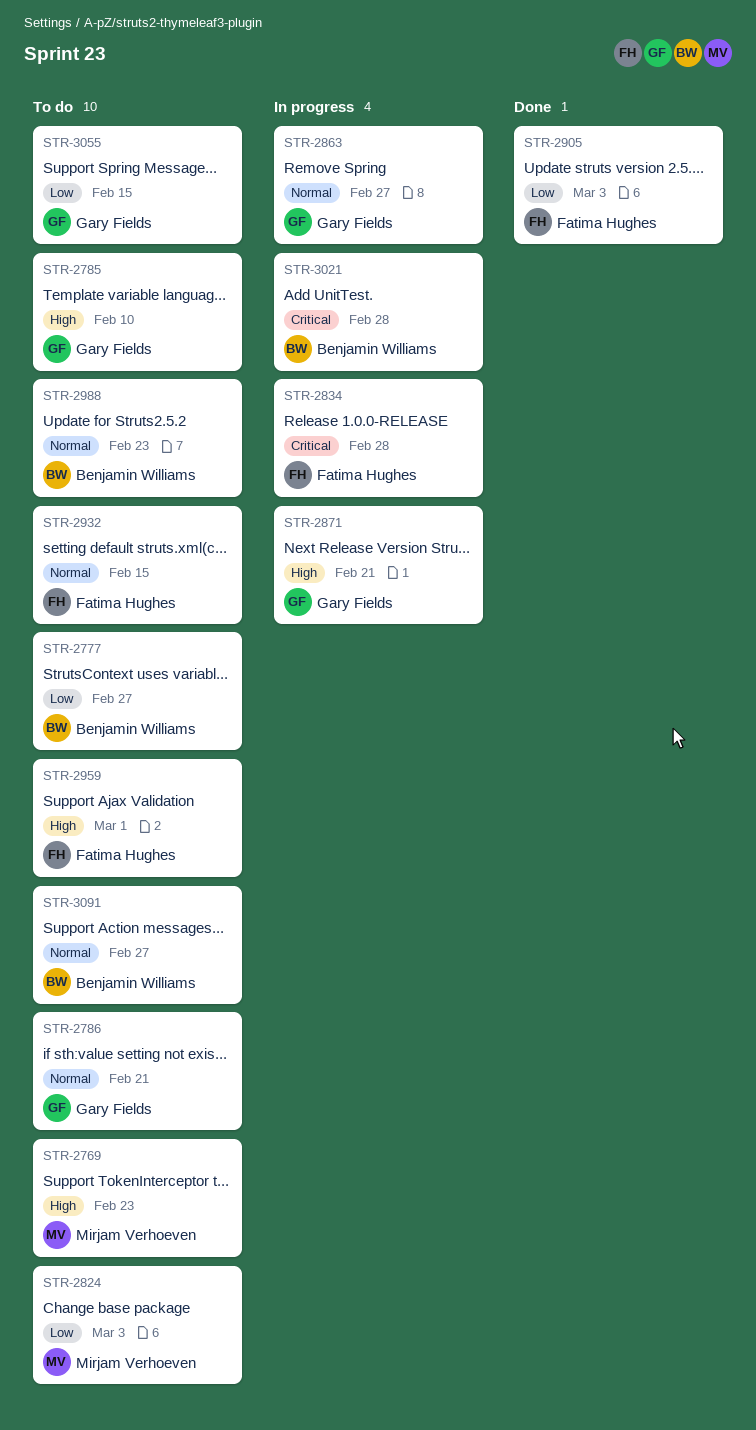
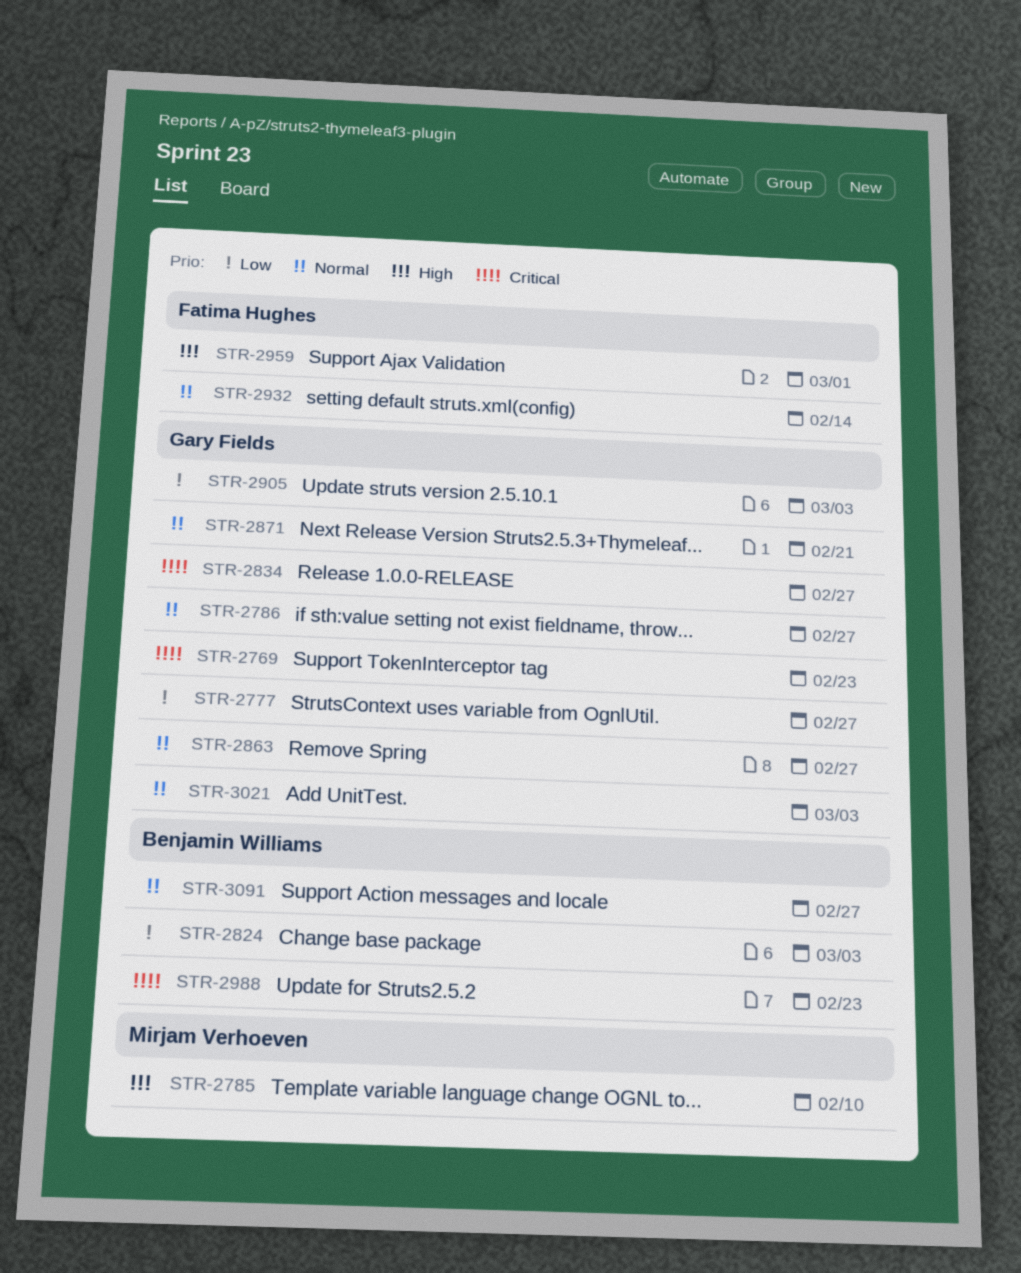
STR-2769, owner: Mirjam Verhoeven -> Gary Fields
STR-2769, priority: High -> Critical
STR-2777, owner: Benjamin Williams -> Gary Fields
STR-2785, owner: Gary Fields -> Mirjam Verhoeven
STR-2786, due: Feb 21 -> Feb 27
STR-2824, owner: Mirjam Verhoeven -> Benjamin Williams
STR-2834, owner: Fatima Hughes -> Gary Fields
STR-2834, due: Feb 28 -> Feb 27
STR-2871, priority: High -> Normal
STR-2905, owner: Fatima Hughes -> Gary Fields
STR-2932, due: Feb 15 -> Feb 14
STR-2988, priority: Normal -> Critical
STR-3021, owner: Benjamin Williams -> Gary Fields
STR-3021, priority: Critical -> Normal
STR-3021, due: Feb 28 -> Mar 3
STR-3055: present -> none

